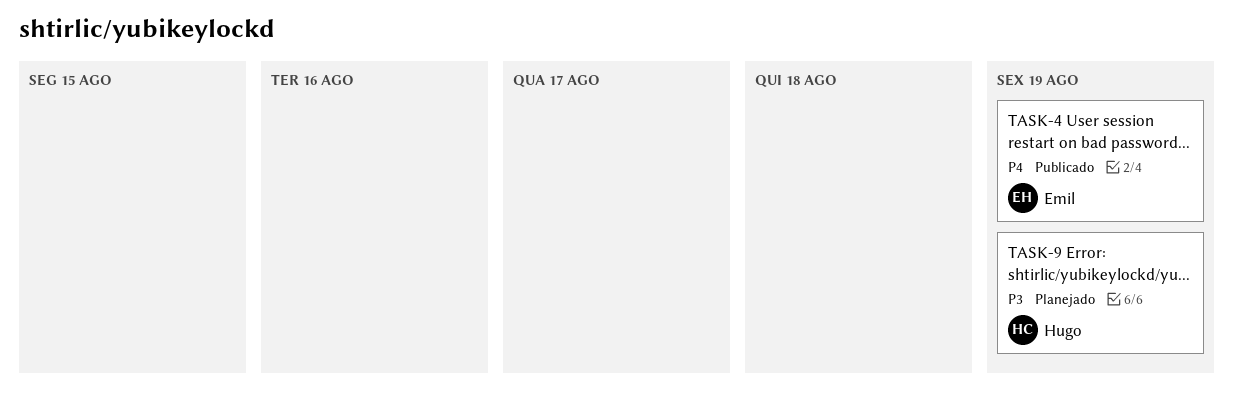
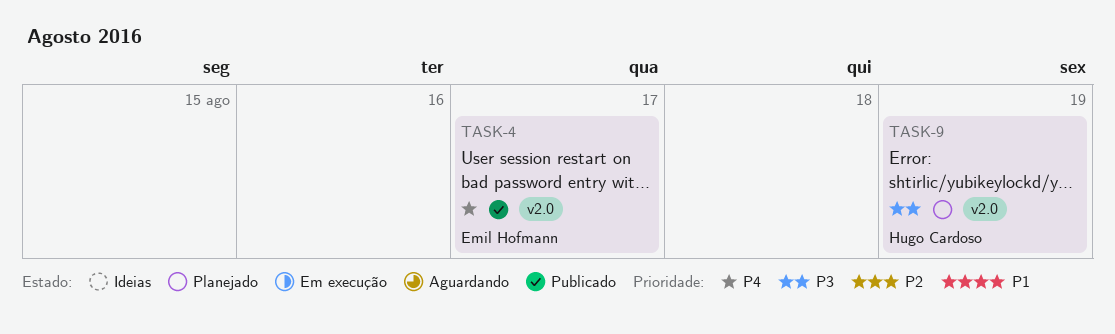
TASK-4, due: Aug 19 -> Aug 17

